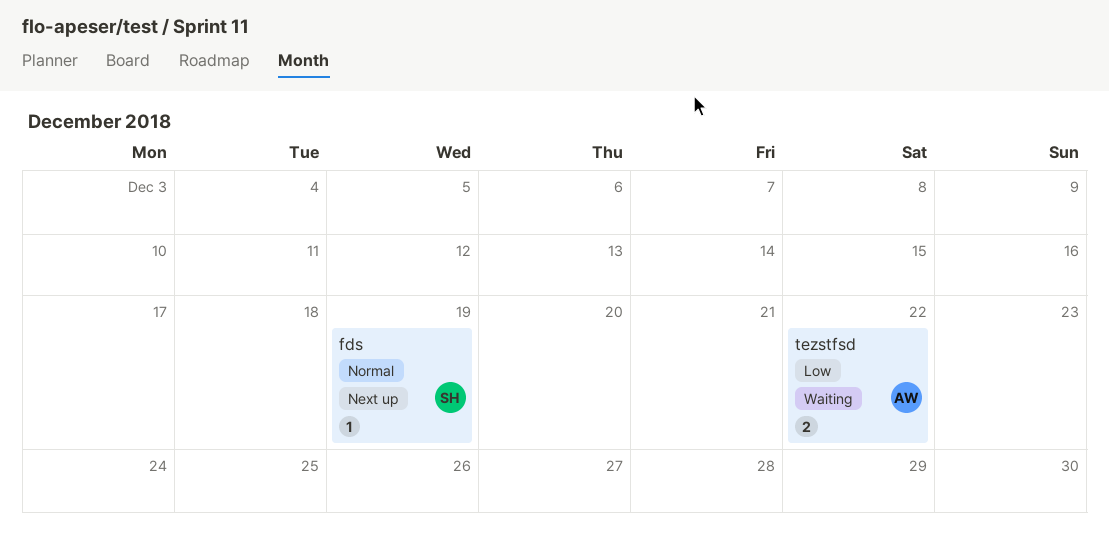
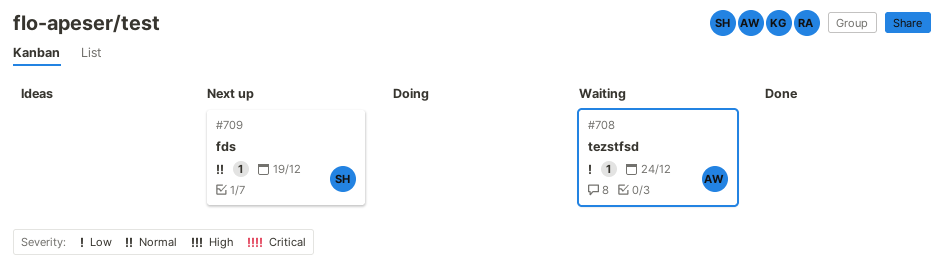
tezstfsd, estimate: 2 -> 1
tezstfsd, due: Dec 22 -> Dec 24

